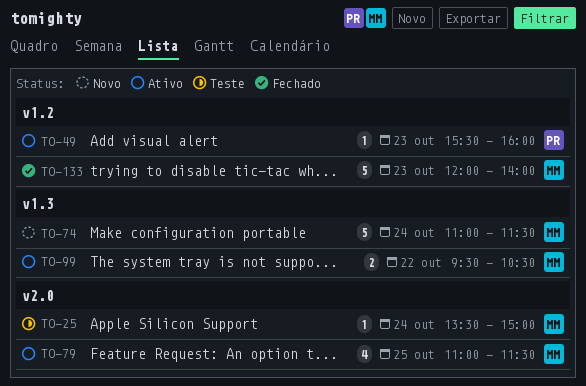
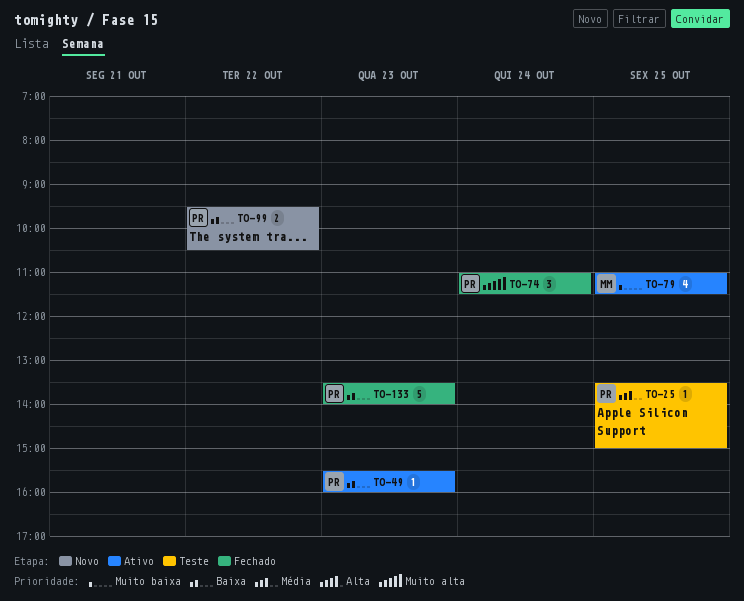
TO-25, owner: MM -> PR
TO-25, day: Oct 24 -> Oct 25
TO-74, status: Novo -> Fechado
TO-74, owner: MM -> PR
TO-74, estimate: 5 -> 3
TO-99, status: Ativo -> Novo
TO-99, owner: MM -> PR
TO-133, owner: MM -> PR
TO-133, begins: 12:00 -> 13:30

